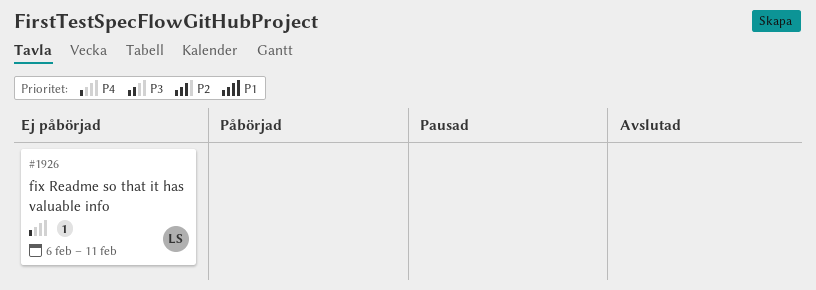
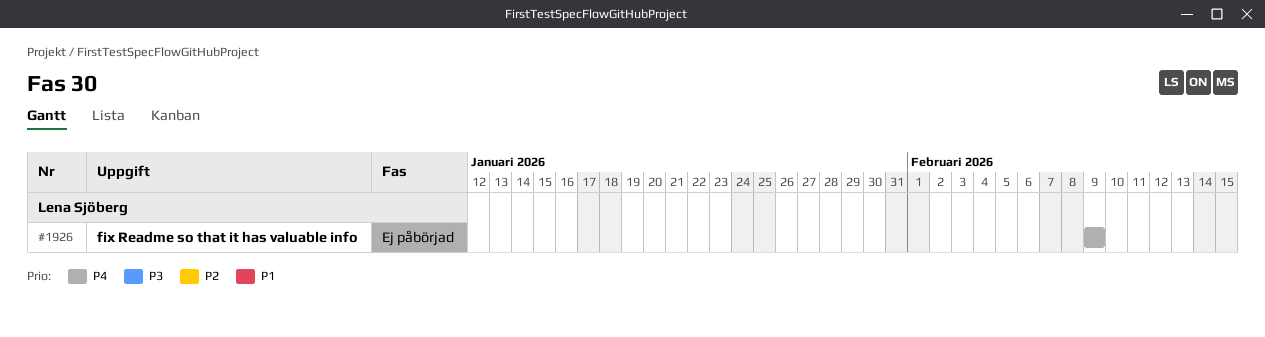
#1926, start: Feb 6 -> Feb 9
#1926, due: Feb 11 -> Feb 9

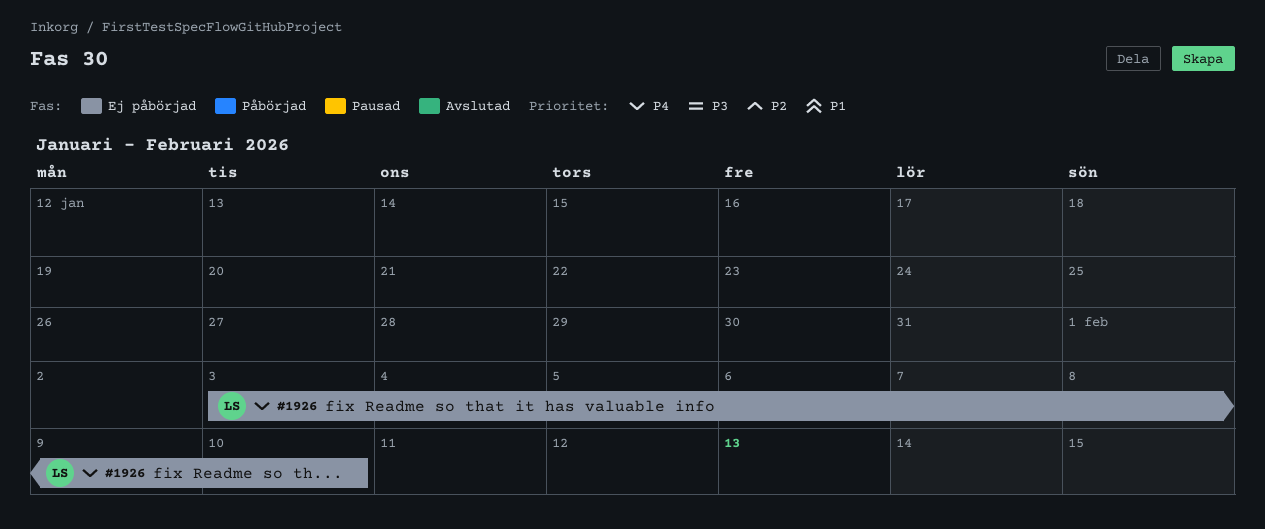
#1926, start: Feb 9 -> Feb 3
#1926, due: Feb 9 -> Feb 10

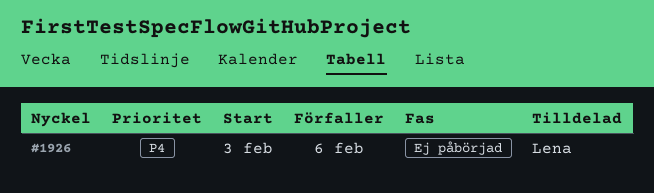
#1926, due: Feb 10 -> Feb 6

